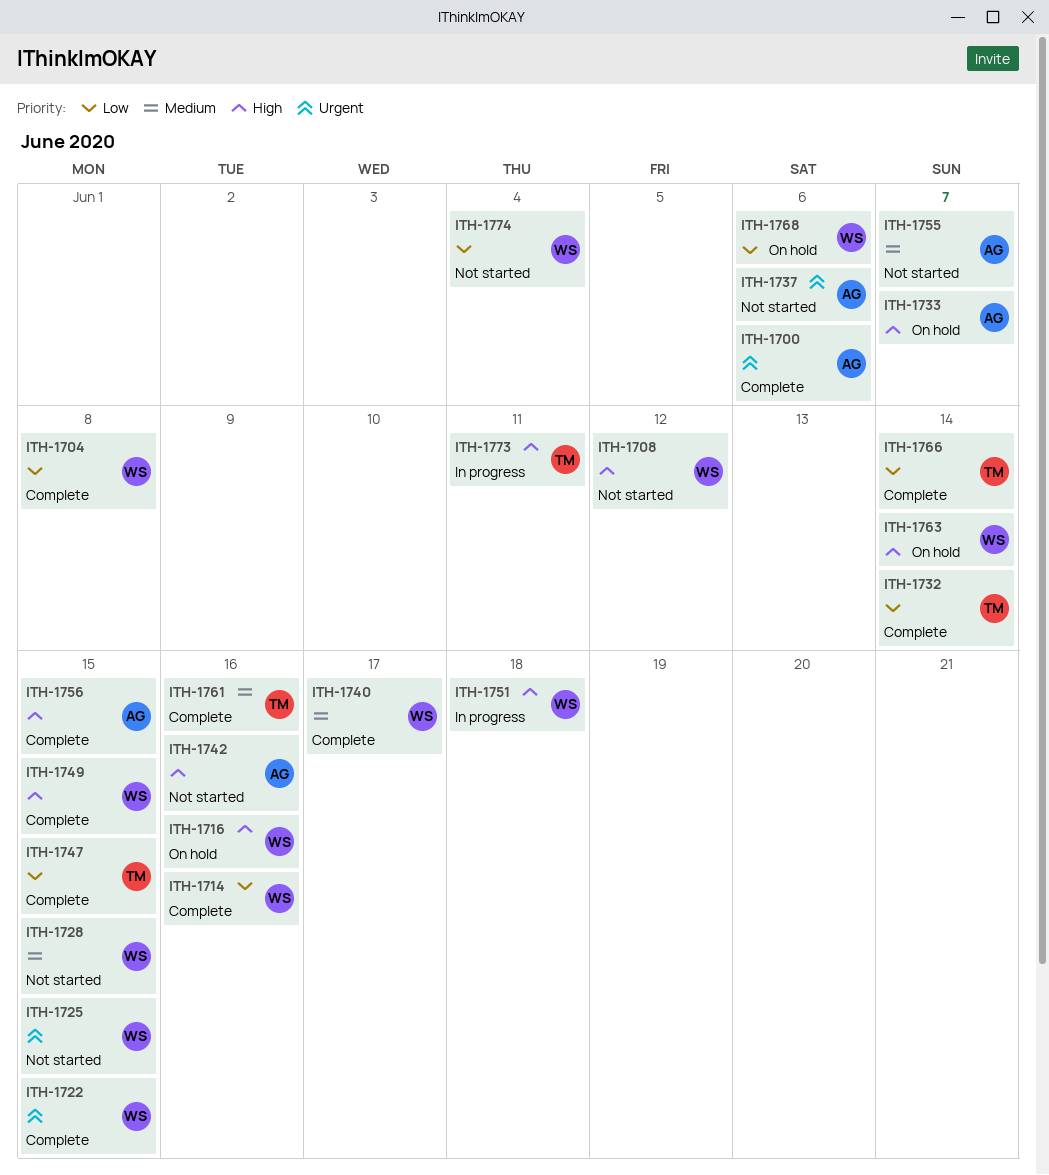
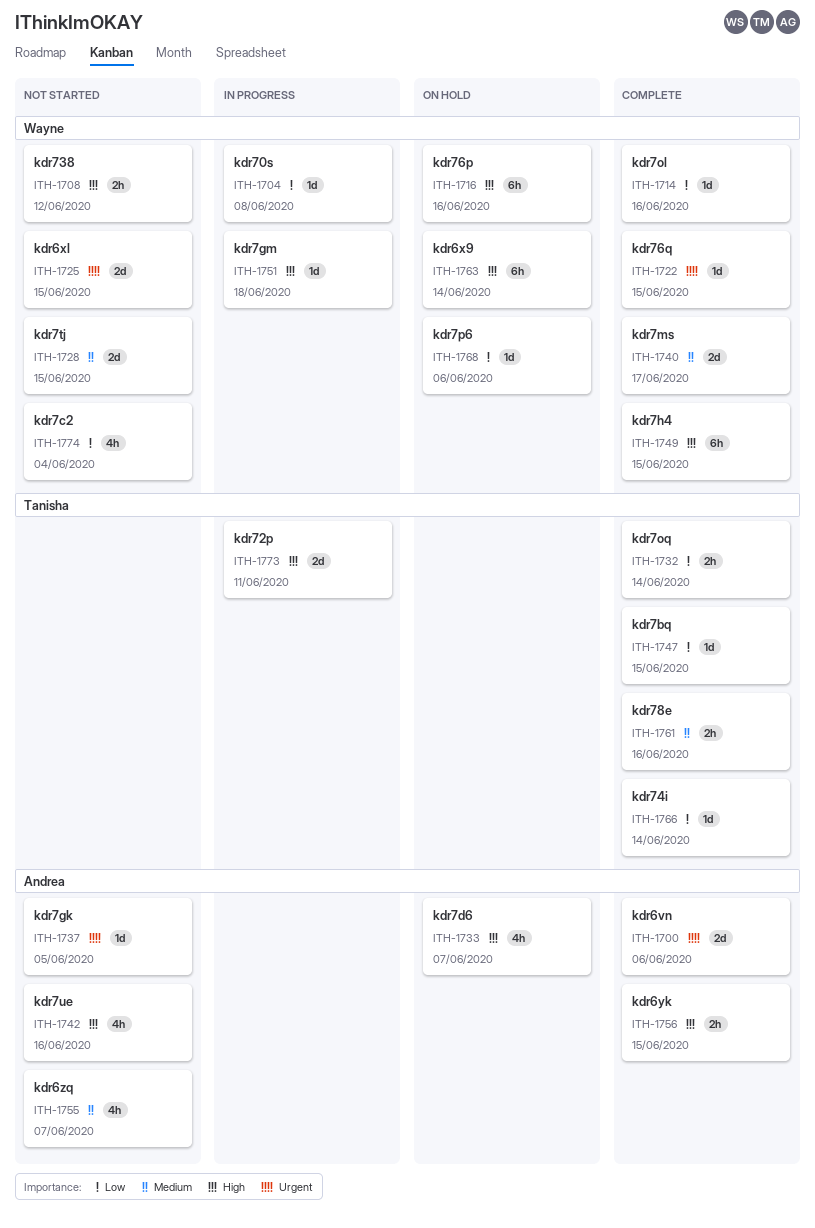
ITH-1704, status: Complete -> In progress
ITH-1737, due: Jun 6 -> Jun 5

